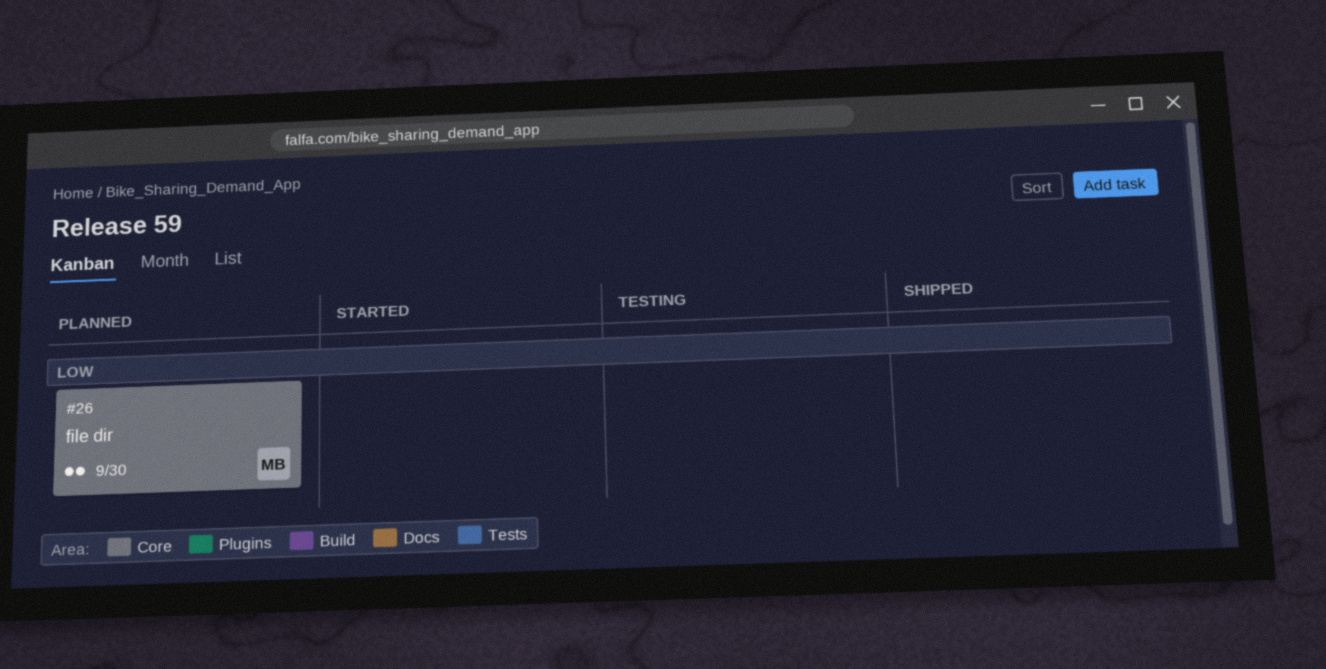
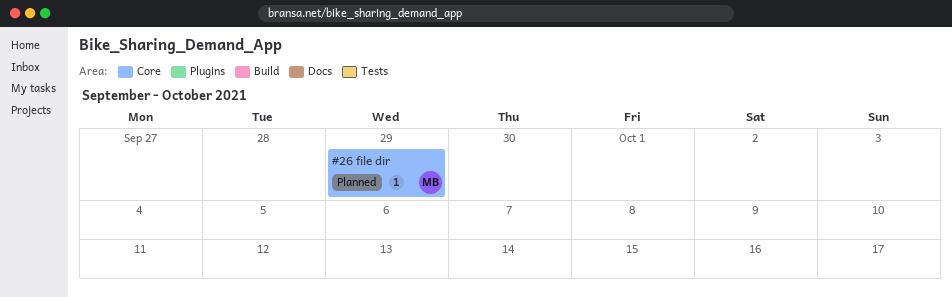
#26, estimate: 2 -> 1
#26, due: Sep 30 -> Sep 29

